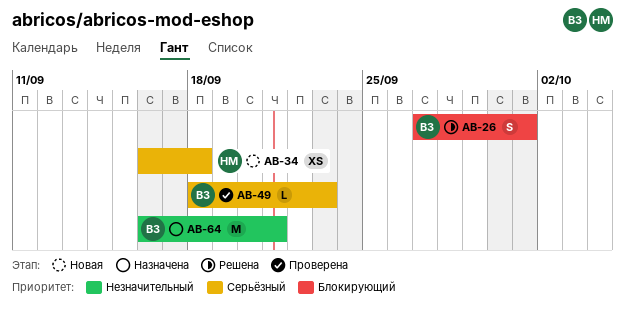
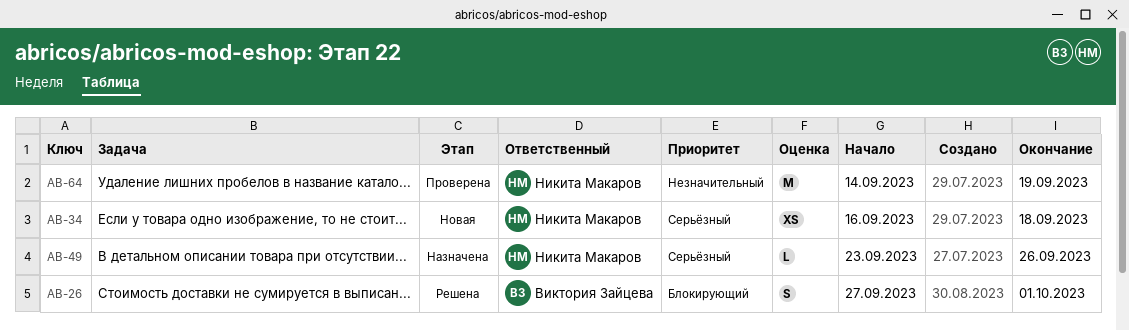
AB-49, status: Проверена -> Назначена
AB-49, owner: Виктория Зайцева -> Никита Макаров
AB-49, start: Sep 18 -> Sep 23
AB-49, due: Sep 23 -> Sep 26
AB-64, status: Назначена -> Проверена
AB-64, owner: Виктория Зайцева -> Никита Макаров
AB-64, start: Sep 16 -> Sep 14
AB-64, due: Sep 21 -> Sep 19

